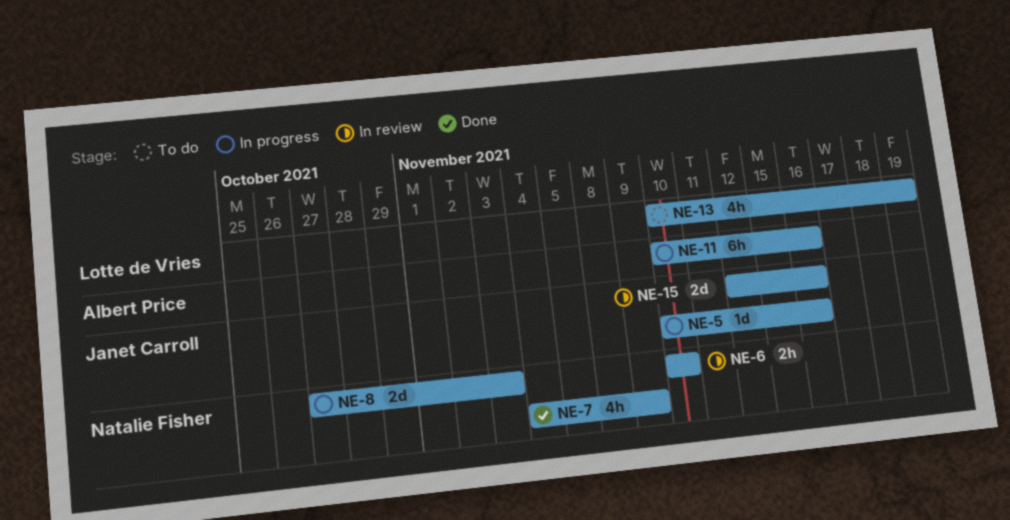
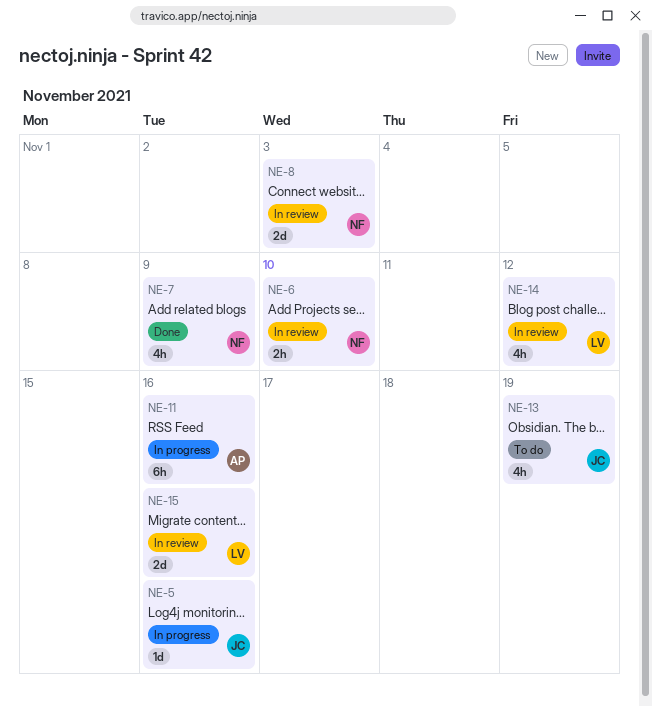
NE-8, status: In progress -> In review
NE-13, owner: Lotte de Vries -> Janet Carroll
NE-14: none -> present
NE-15, owner: Janet Carroll -> Lotte de Vries

